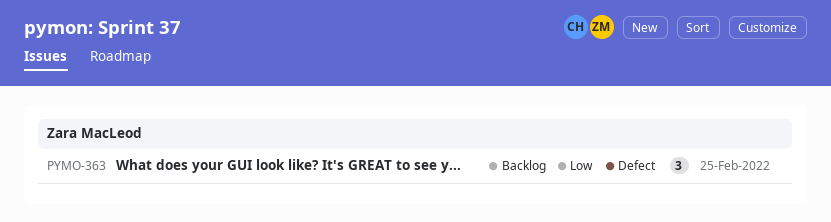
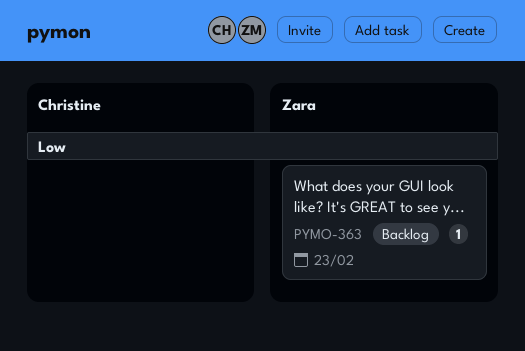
PYMO-363, estimate: 3 -> 1
PYMO-363, due: Feb 25 -> Feb 23

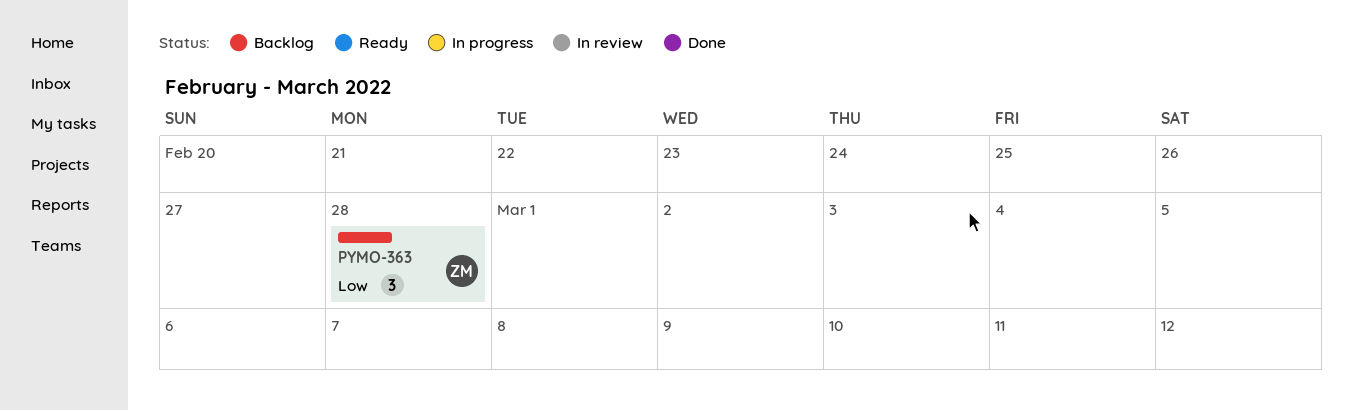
PYMO-363, estimate: 1 -> 3
PYMO-363, due: Feb 23 -> Feb 28

